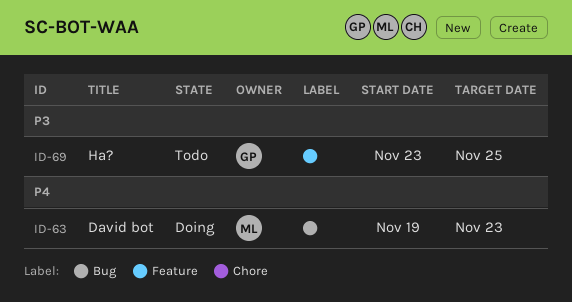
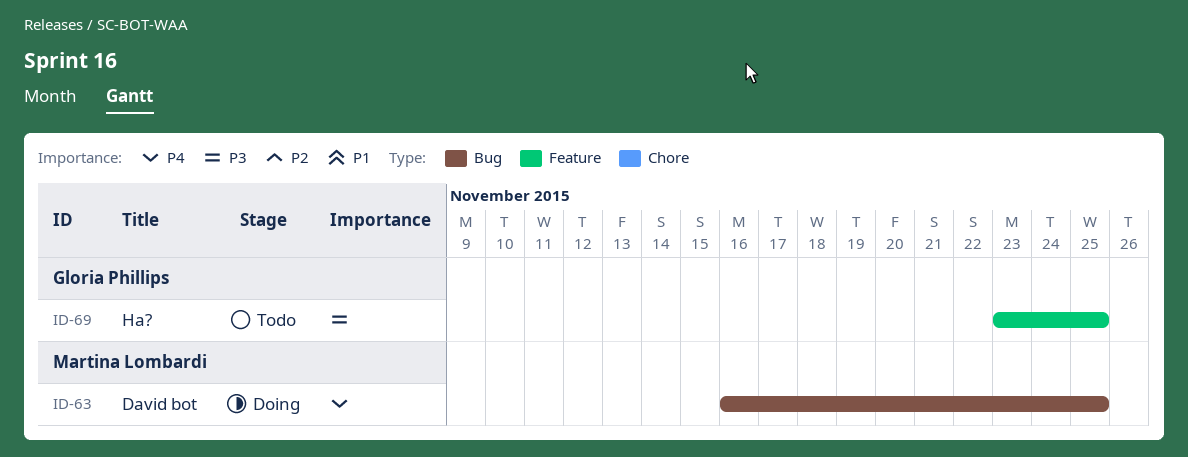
ID-63, start: Nov 19 -> Nov 16
ID-63, due: Nov 23 -> Nov 25

